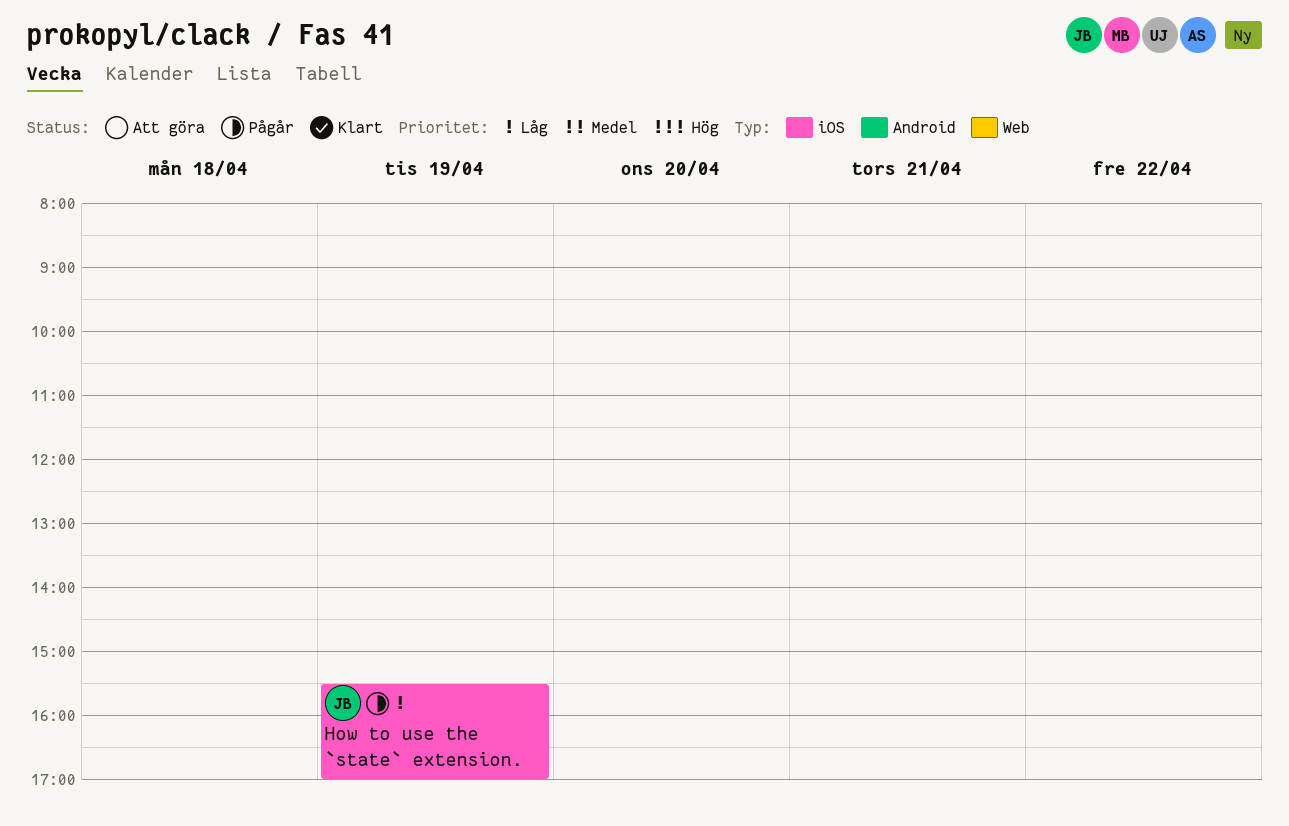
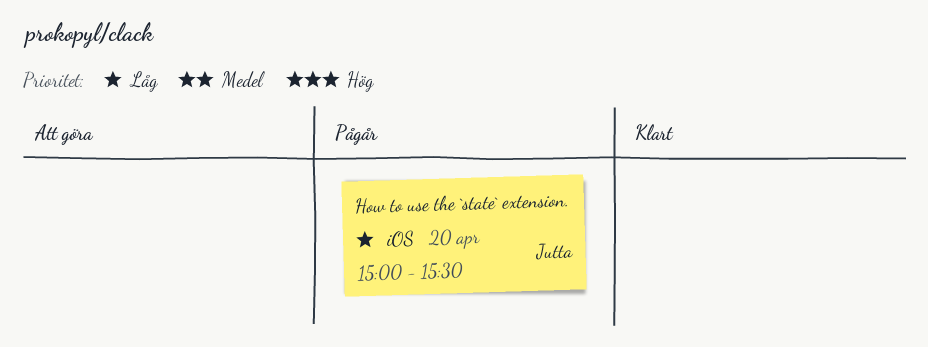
How to use the `state` extension., day: Apr 19 -> Apr 20
How to use the `state` extension., begins: 15:30 -> 15:00
How to use the `state` extension., ends: 17:00 -> 15:30

